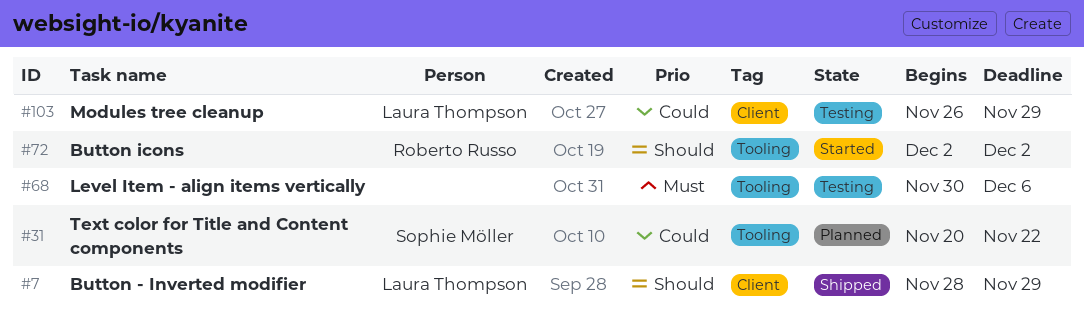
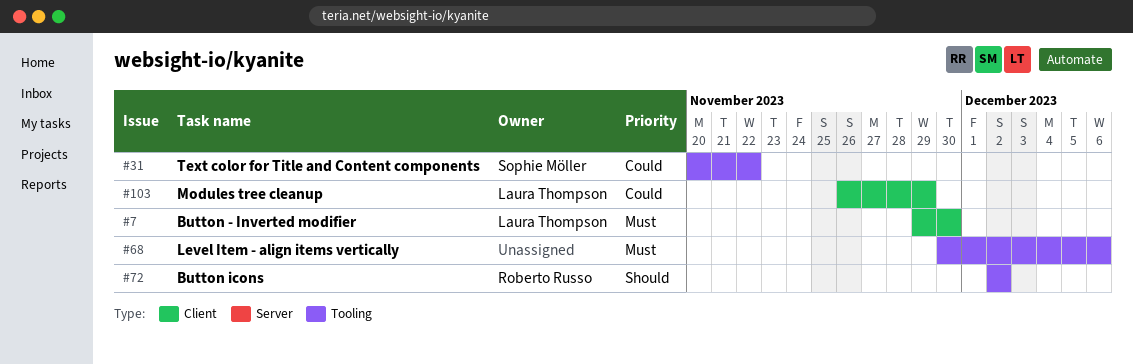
#7, priority: Should -> Must
#7, start: Nov 28 -> Nov 29
#7, due: Nov 29 -> Nov 30

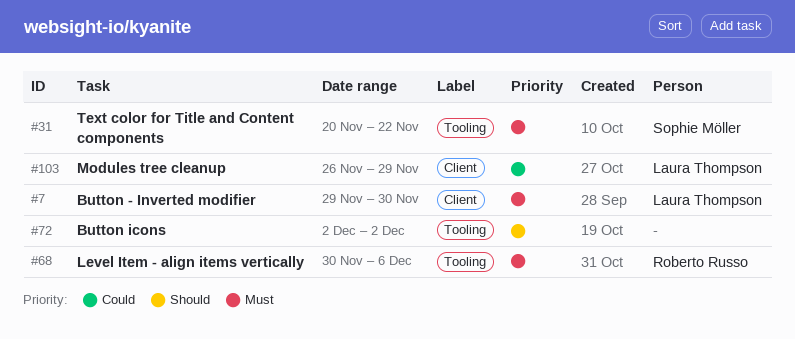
#31, priority: Could -> Must
#68, owner: none -> Roberto Russo
#72, owner: Roberto Russo -> none

